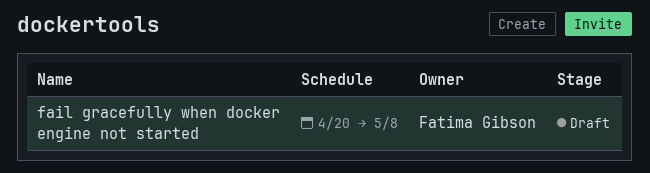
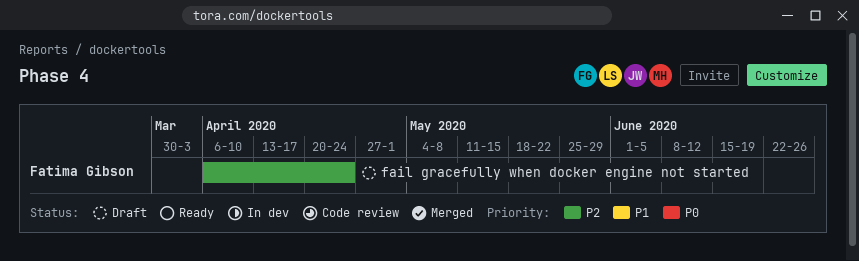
fail gracefully when docker engine not started, start: Apr 20 -> Apr 6
fail gracefully when docker engine not started, due: May 8 -> Apr 24

